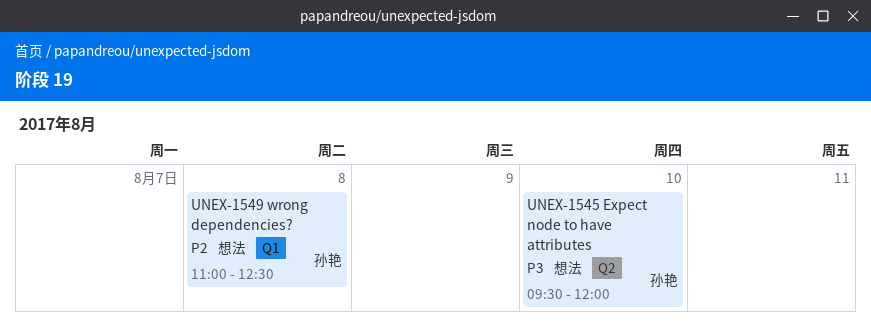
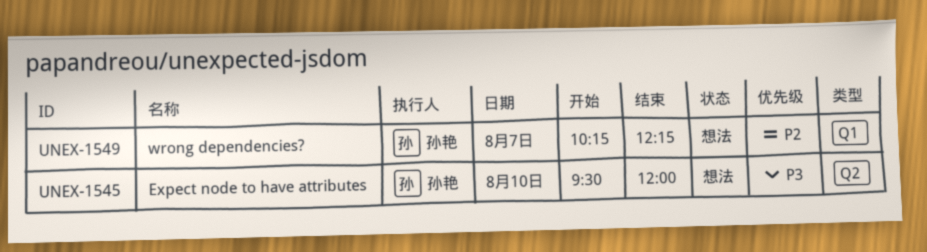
UNEX-1549, day: Aug 8 -> Aug 7
UNEX-1549, begins: 11:00 -> 10:15
UNEX-1549, ends: 12:30 -> 12:15

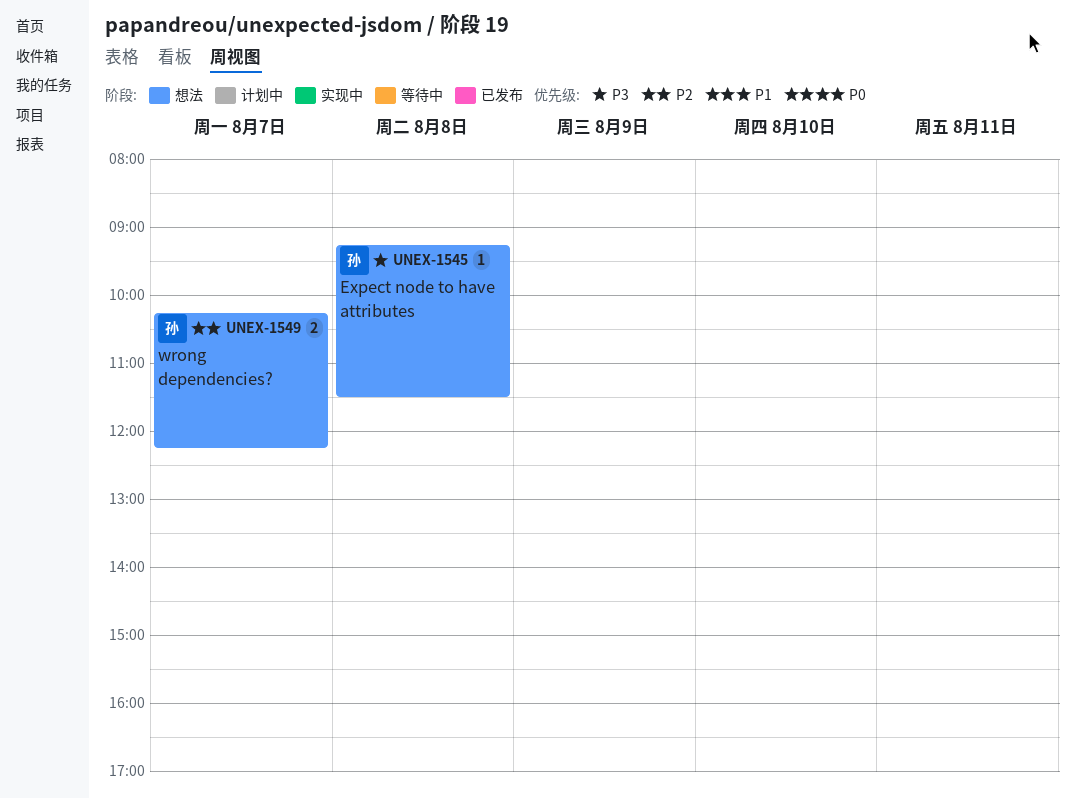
UNEX-1545, day: Aug 10 -> Aug 8
UNEX-1545, begins: 09:30 -> 09:15
UNEX-1545, ends: 12:00 -> 11:30

